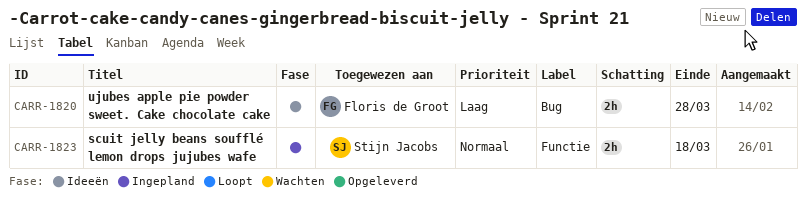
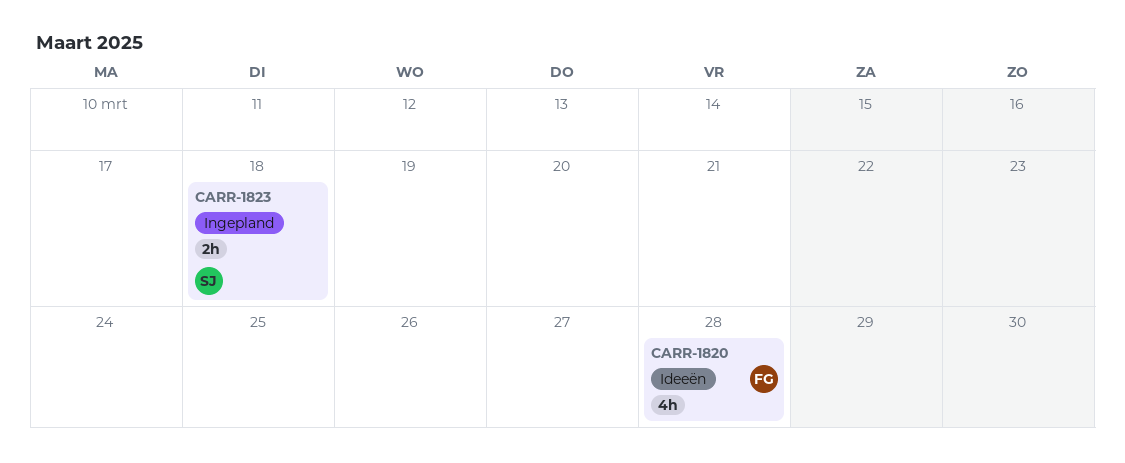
CARR-1820, estimate: 2h -> 4h

